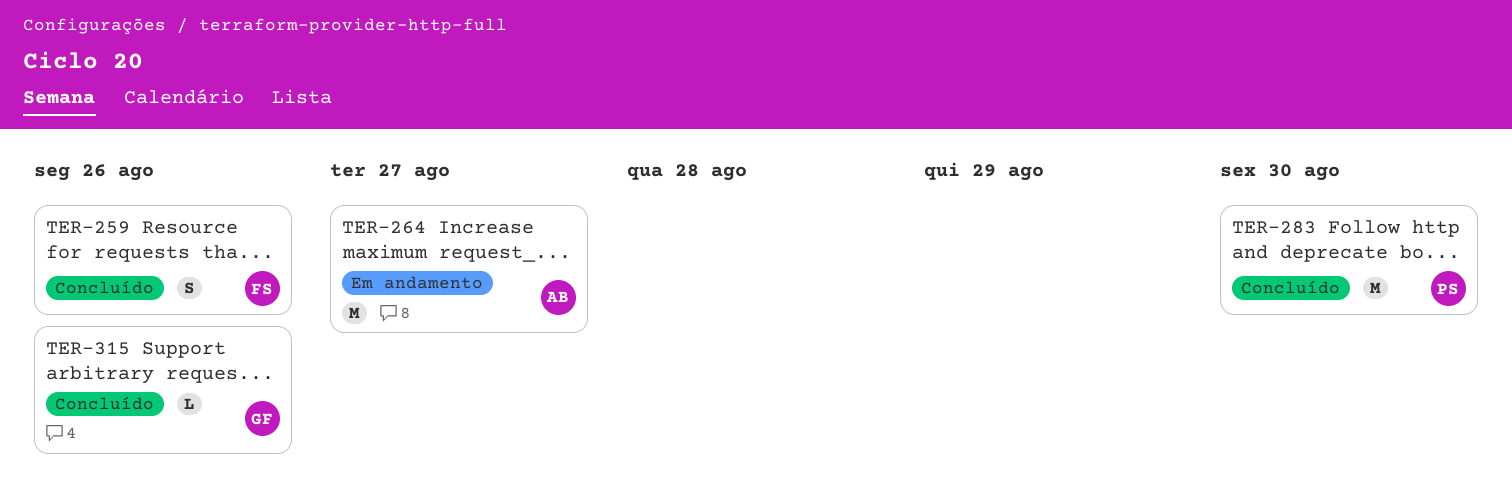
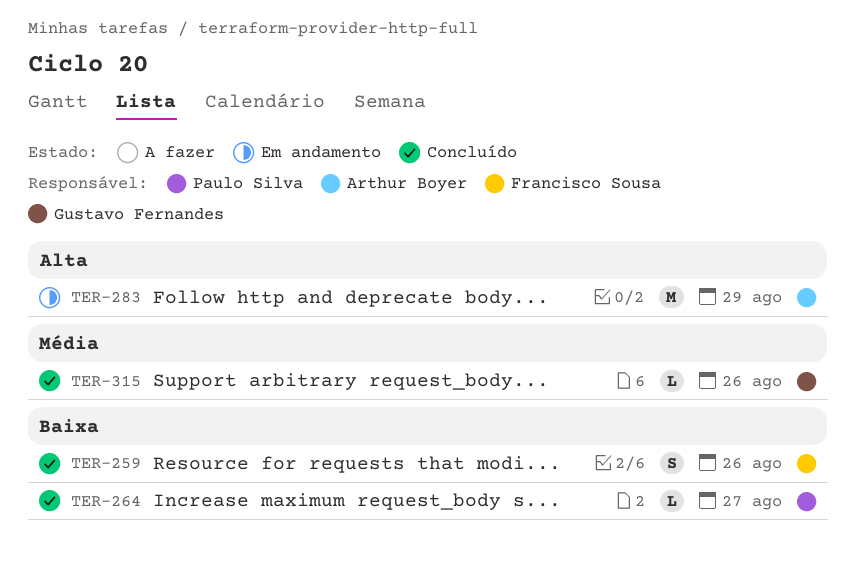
TER-264, status: Em andamento -> Concluído
TER-264, owner: Arthur Boyer -> Paulo Silva
TER-264, estimate: M -> L
TER-283, status: Concluído -> Em andamento
TER-283, owner: Paulo Silva -> Arthur Boyer
TER-283, due: Aug 30 -> Aug 29

